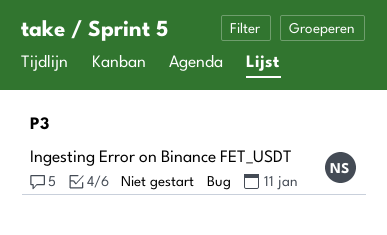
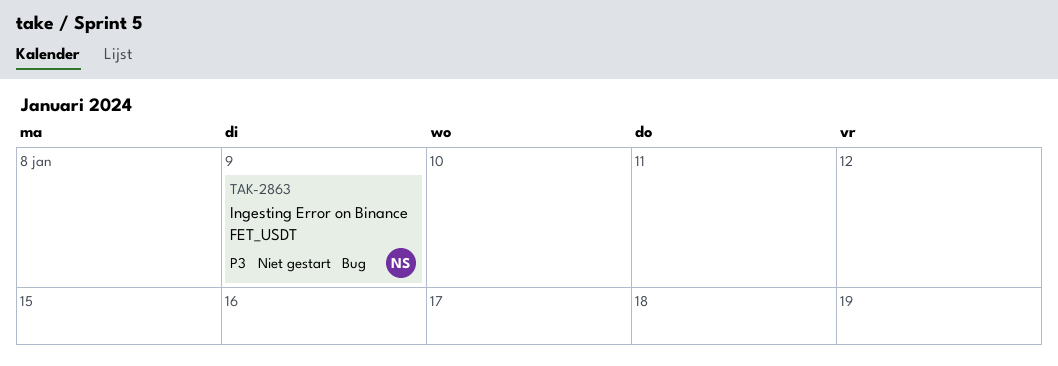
Ingesting Error on Binance FET_USDT, due: Jan 11 -> Jan 9

